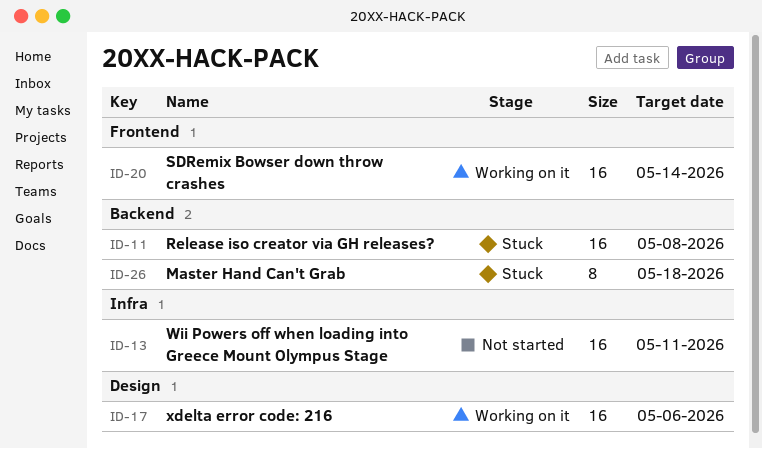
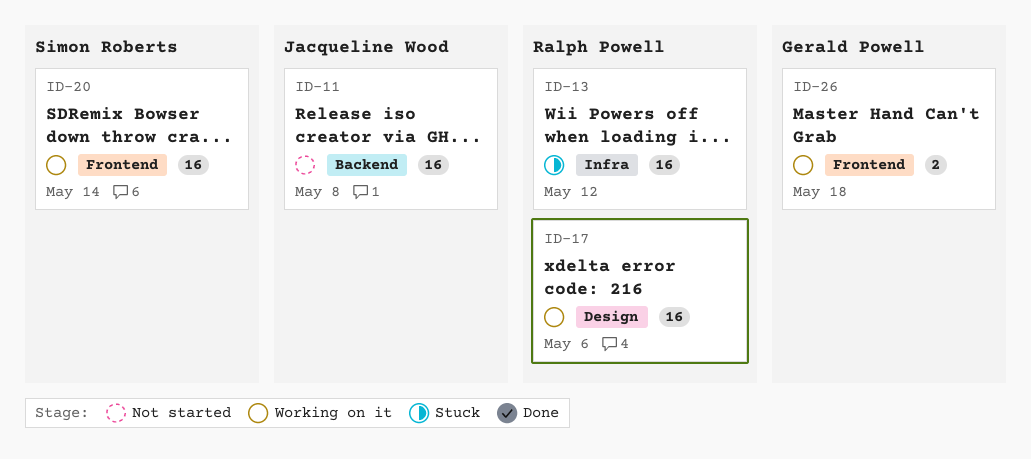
ID-11, status: Stuck -> Not started
ID-13, status: Not started -> Stuck
ID-13, due: May 11 -> May 12
ID-26, status: Stuck -> Working on it
ID-26, label: Backend -> Frontend
ID-26, estimate: 8 -> 2

